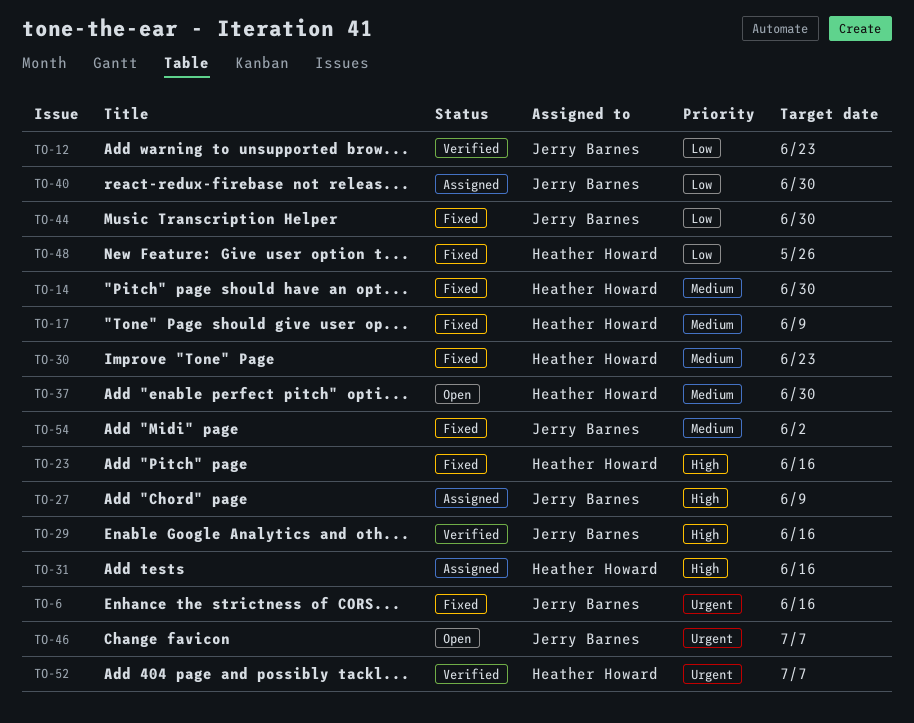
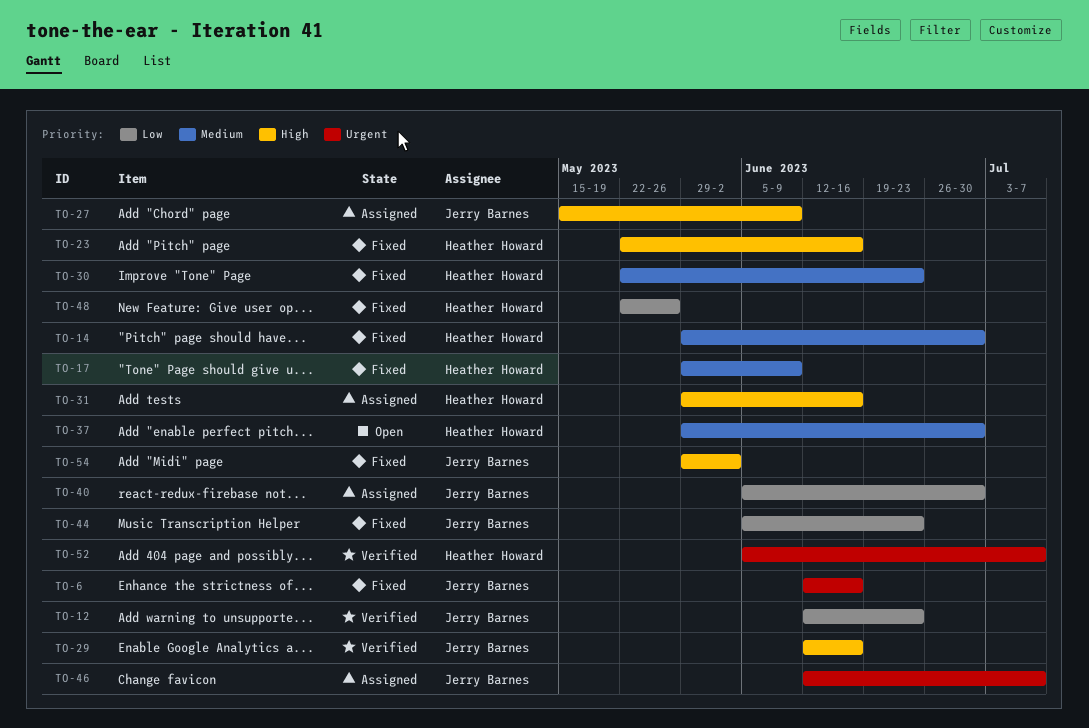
TO-44, due: Jun 30 -> Jun 23
TO-46, status: Open -> Assigned
TO-54, priority: Medium -> High

